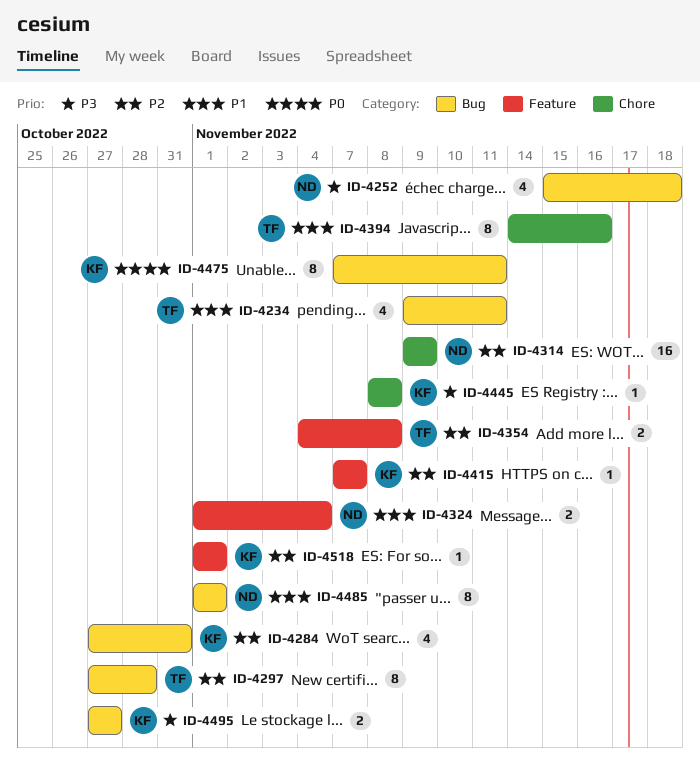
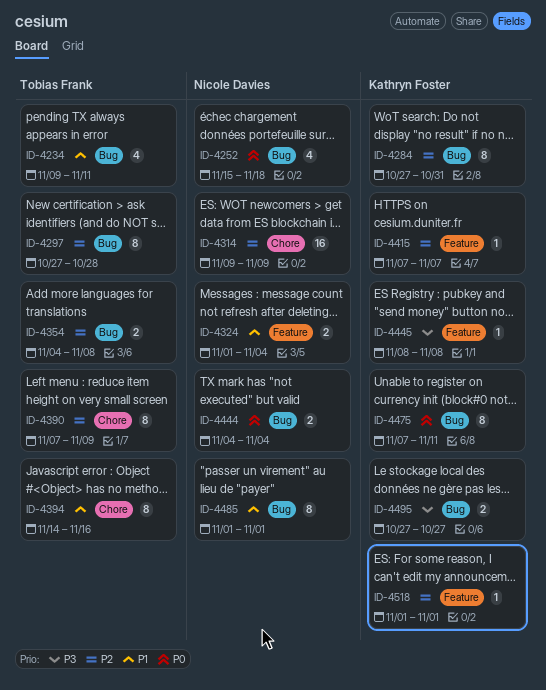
ID-4252, priority: P3 -> P0
ID-4284, estimate: 4 -> 8
ID-4354, label: Feature -> Bug
ID-4390: none -> present
ID-4444: none -> present
ID-4445, label: Chore -> Feature

